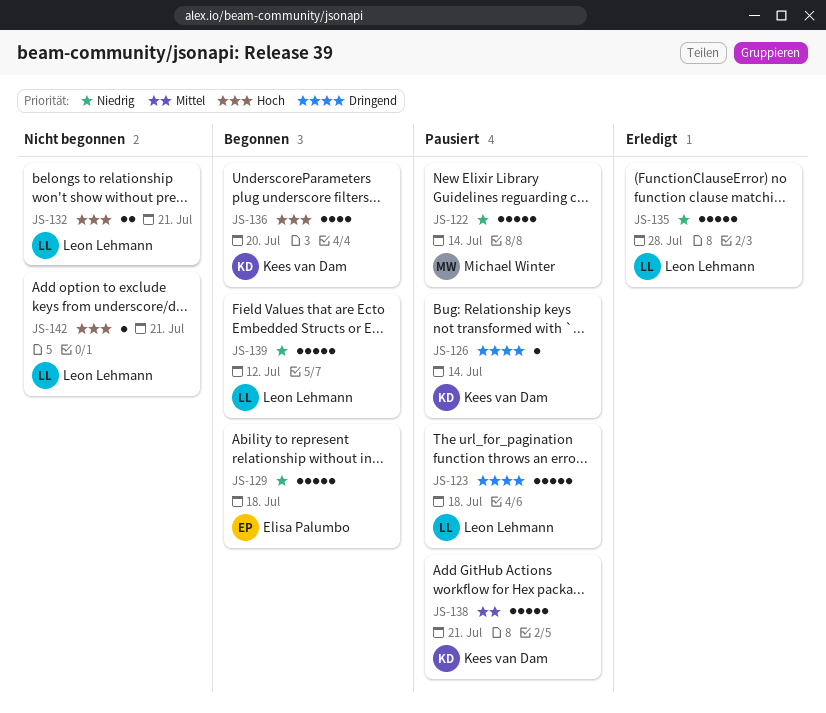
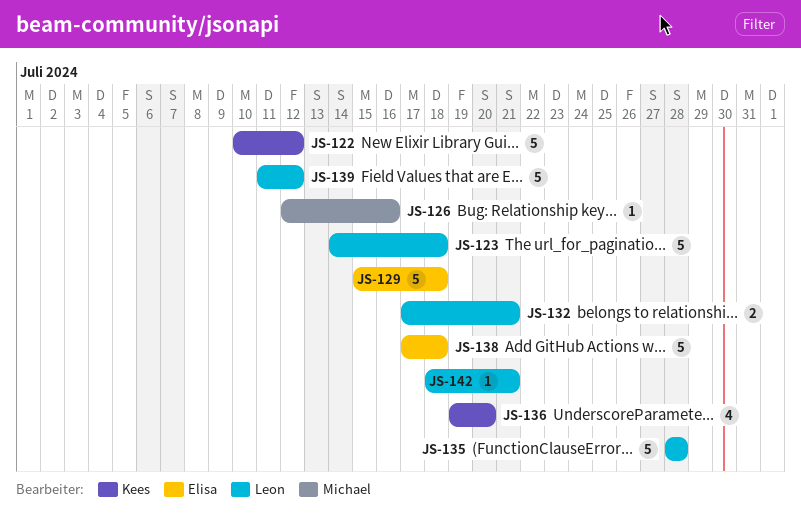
JS-122, owner: Michael Winter -> Kees van Dam
JS-122, due: Jul 14 -> Jul 12
JS-126, owner: Kees van Dam -> Michael Winter
JS-126, due: Jul 14 -> Jul 16
JS-138, owner: Kees van Dam -> Elisa Palumbo
JS-138, due: Jul 21 -> Jul 18

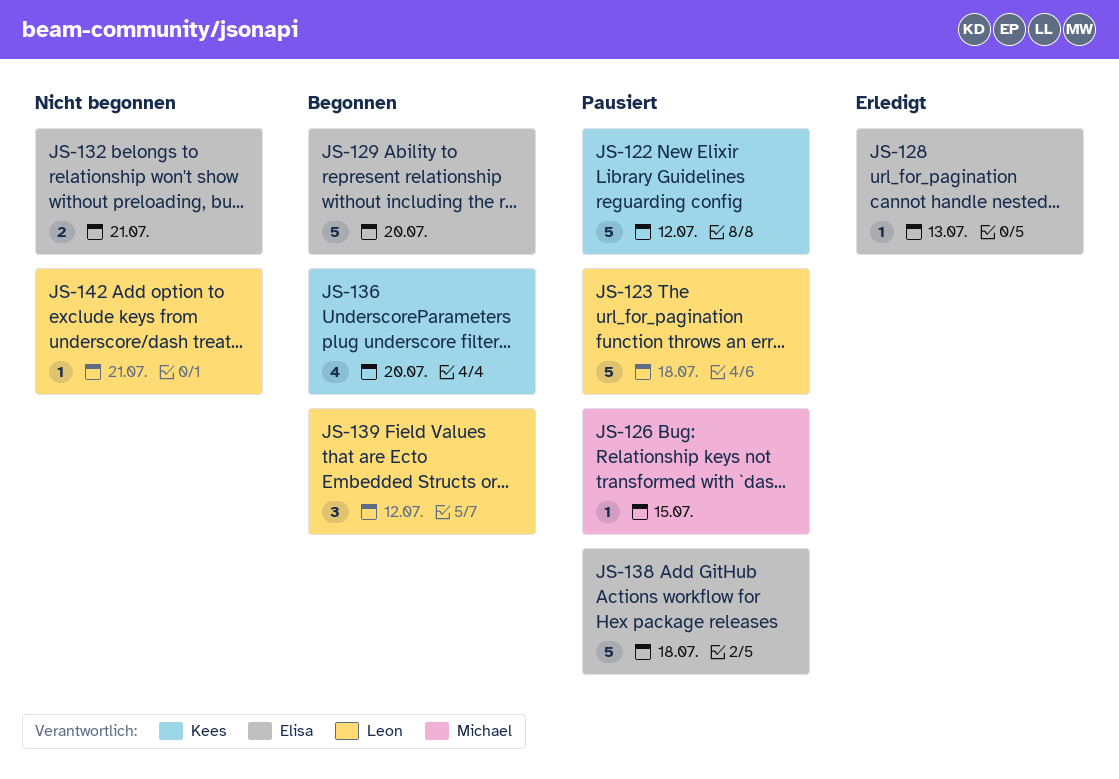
JS-126, due: Jul 16 -> Jul 15
JS-128: none -> present
JS-129, due: Jul 18 -> Jul 20
JS-132, owner: Leon -> Elisa
JS-135: present -> none
JS-139, estimate: 5 -> 3

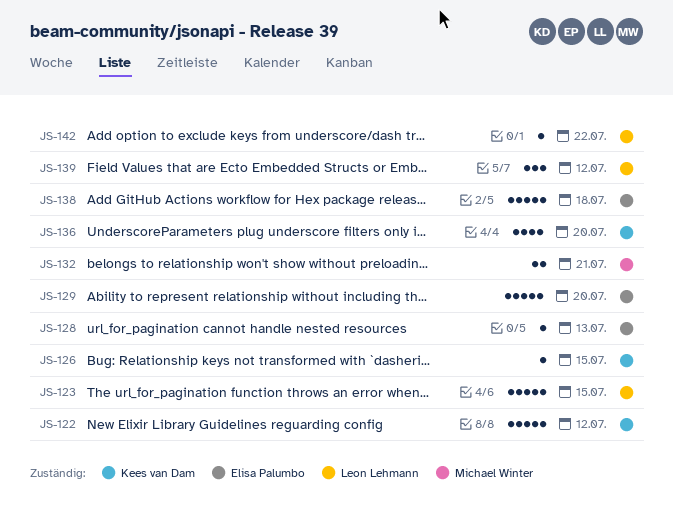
JS-123, due: Jul 18 -> Jul 15
JS-126, owner: Michael Winter -> Kees van Dam
JS-132, owner: Elisa Palumbo -> Michael Winter
JS-142, due: Jul 21 -> Jul 22

